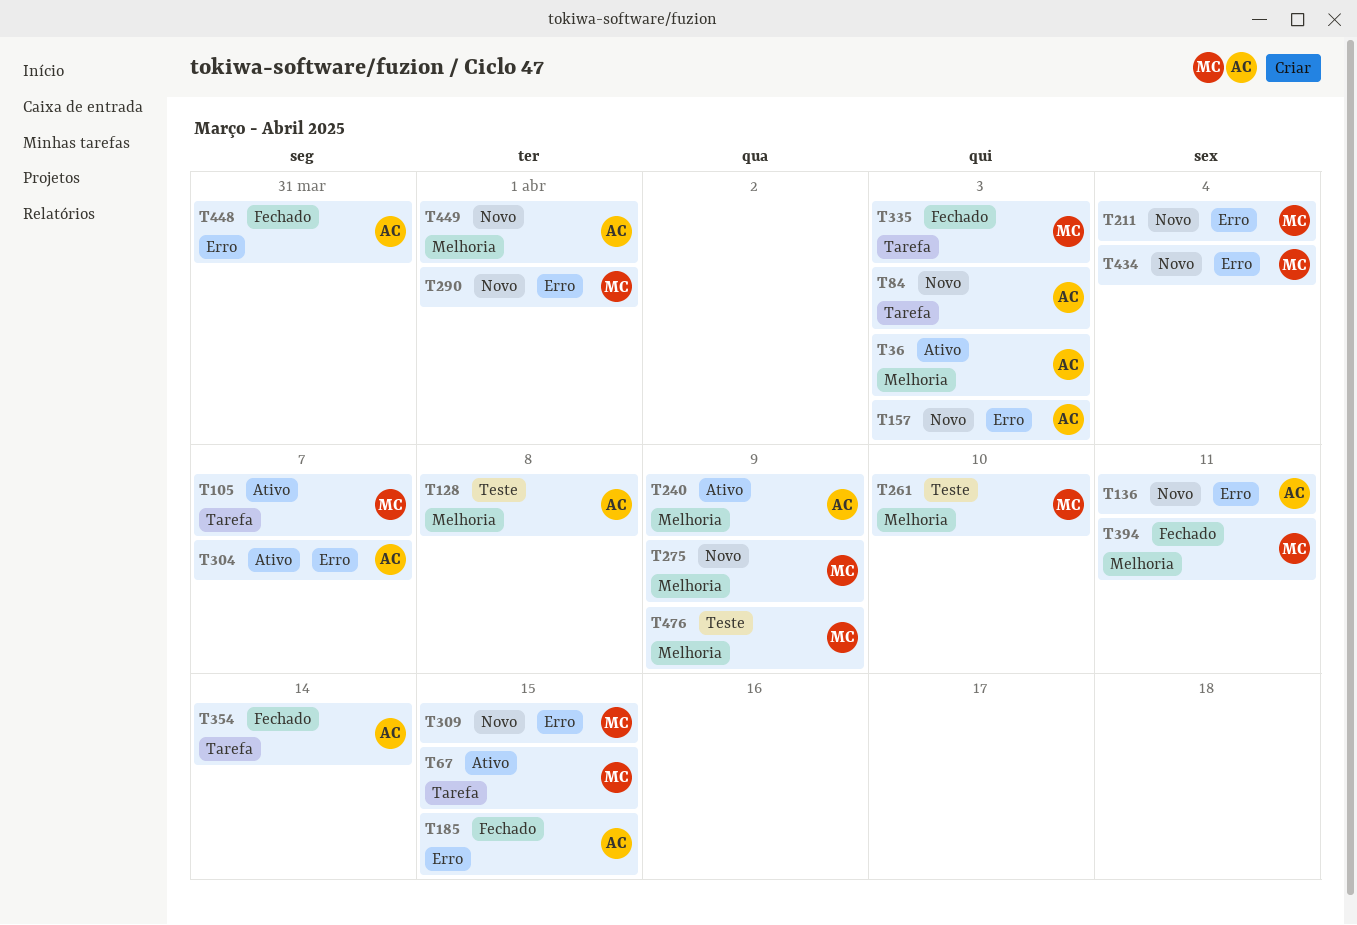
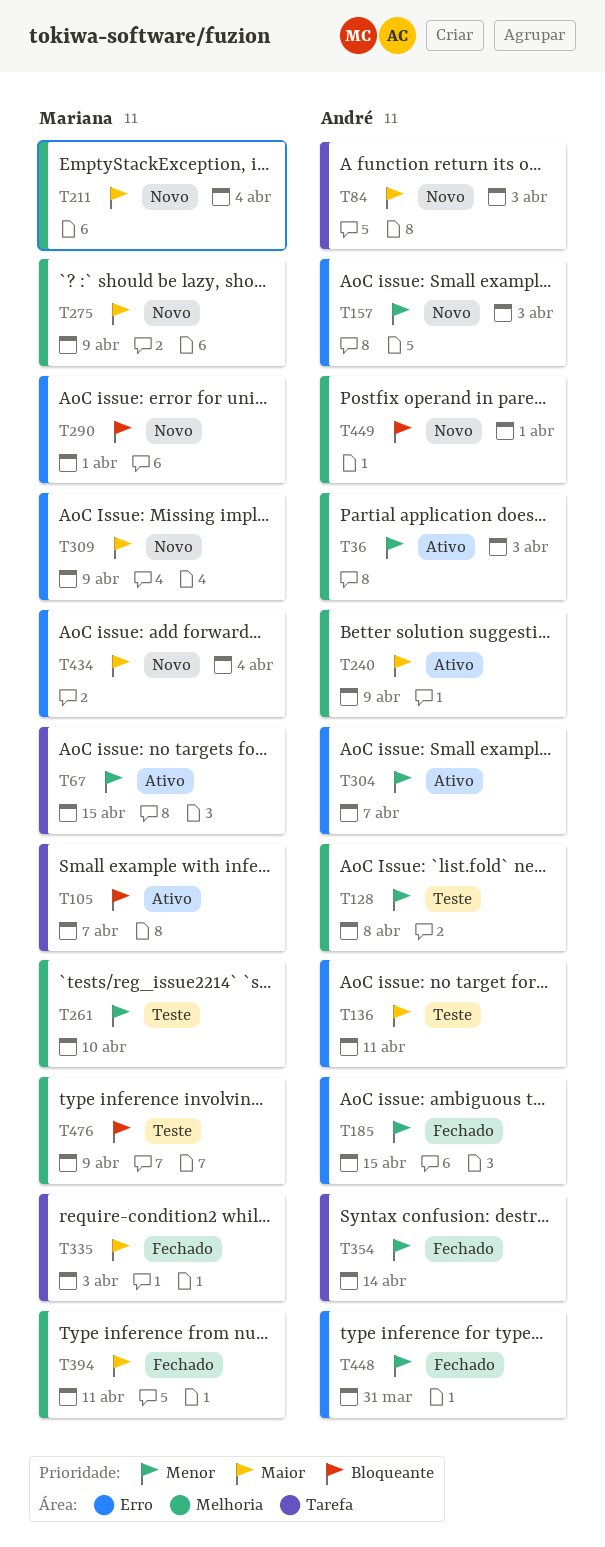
T136, status: Novo -> Teste
T211, label: Erro -> Melhoria
T309, due: Apr 15 -> Apr 9

